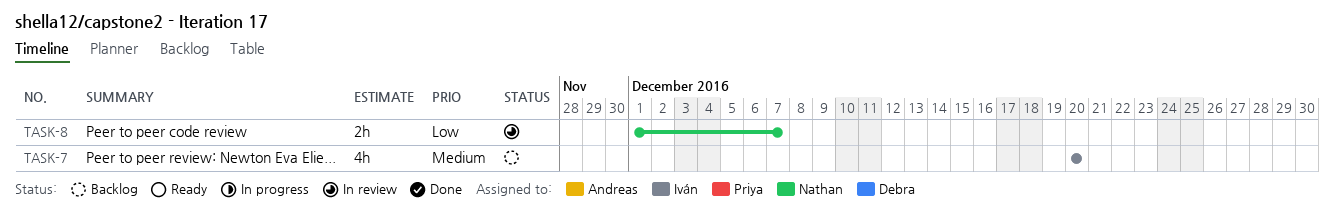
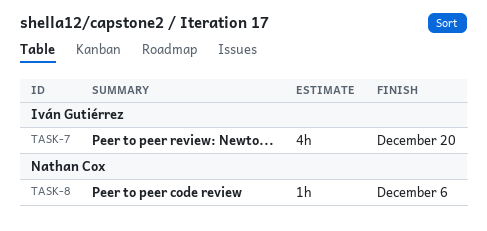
TASK-8, estimate: 2h -> 1h
TASK-8, due: Dec 7 -> Dec 6

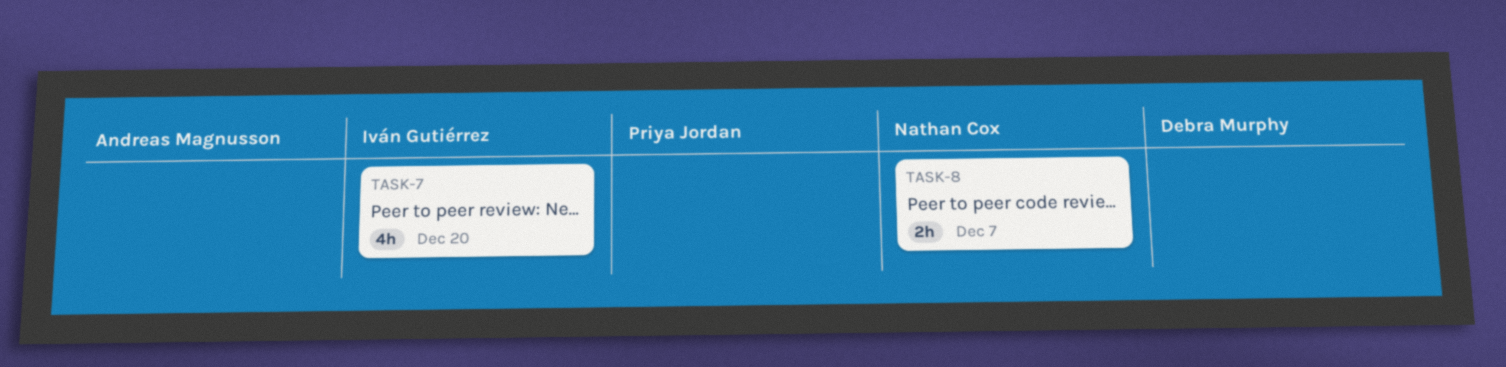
TASK-8, estimate: 1h -> 2h
TASK-8, due: Dec 6 -> Dec 7

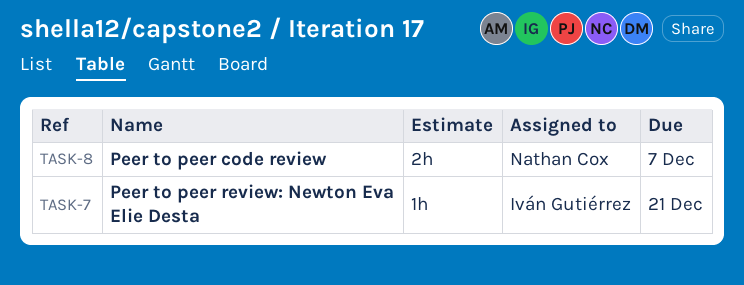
TASK-7, estimate: 4h -> 1h
TASK-7, due: Dec 20 -> Dec 21

